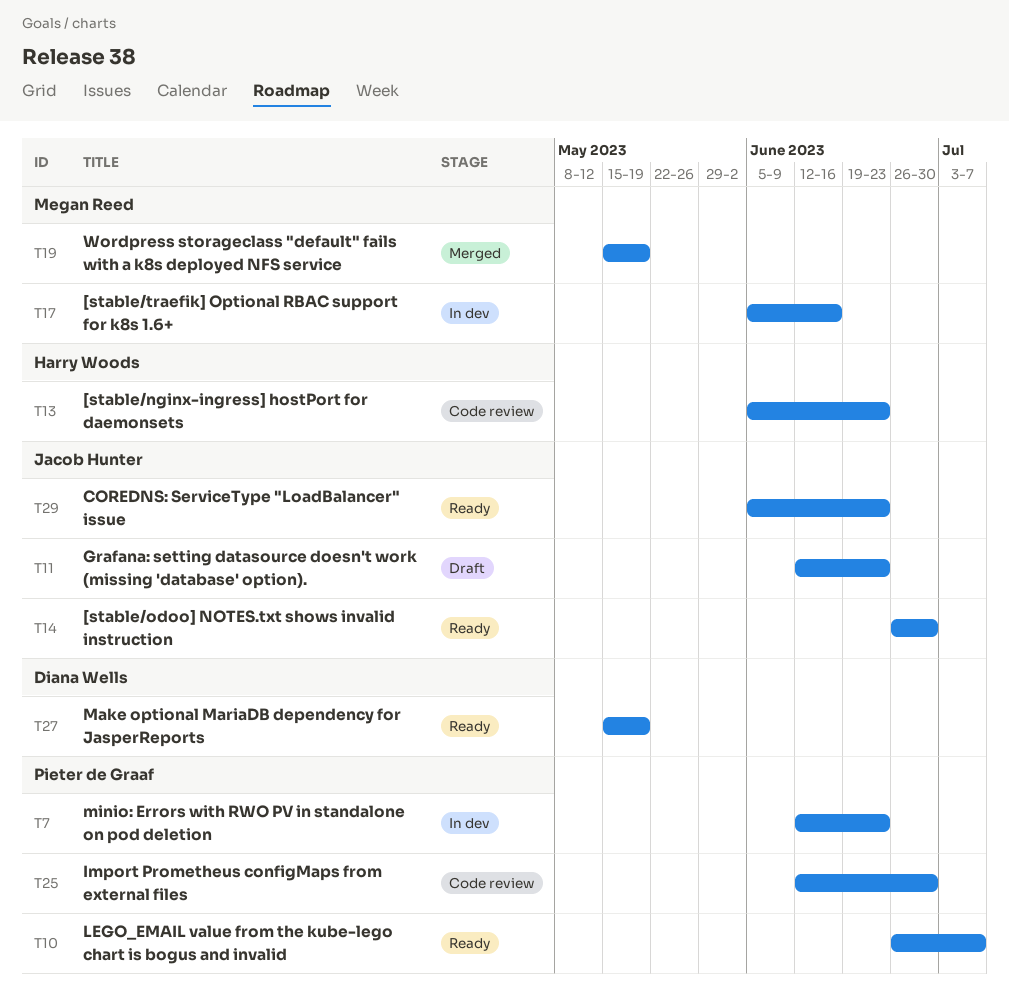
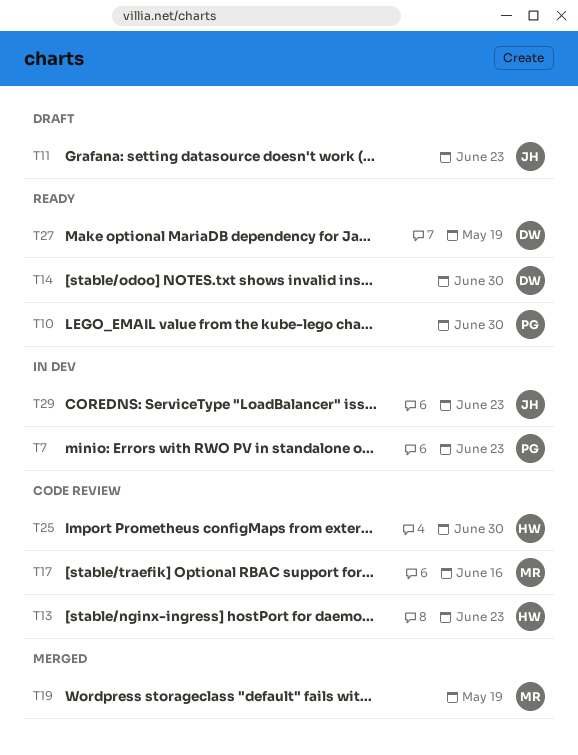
T10, due: Jul 7 -> Jun 30
T14, owner: Jacob Hunter -> Diana Wells
T17, status: In dev -> Code review
T25, owner: Pieter de Graaf -> Harry Woods
T29, status: Ready -> In dev

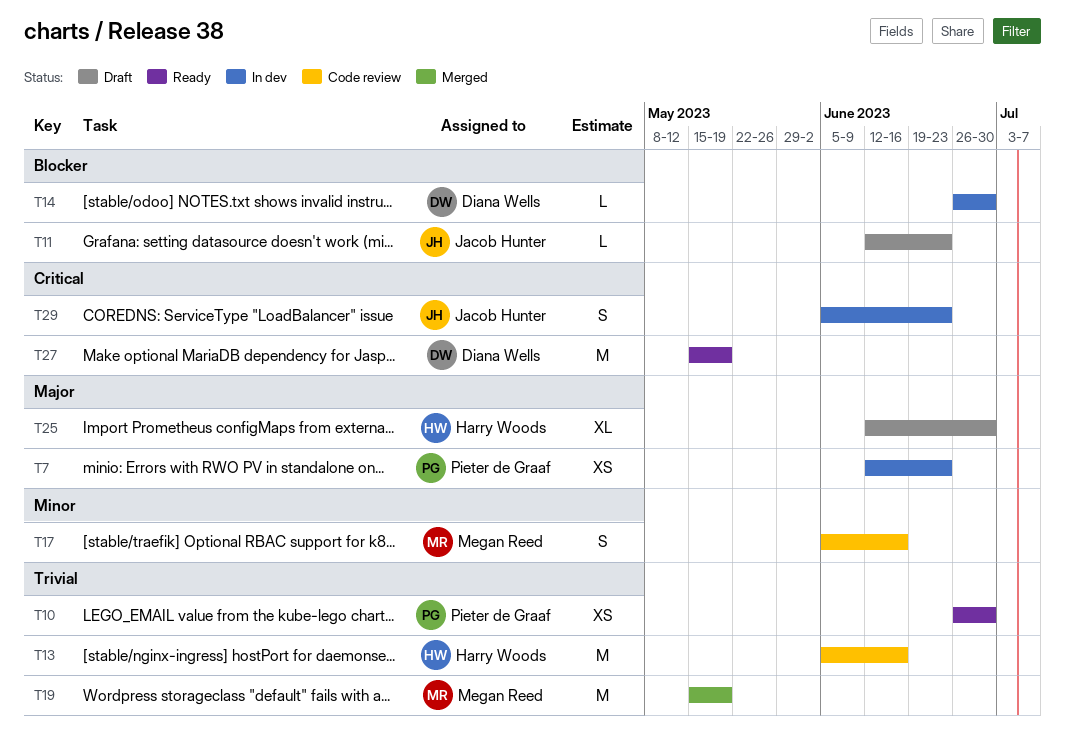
T13, due: Jun 23 -> Jun 16
T14, status: Ready -> In dev
T25, status: Code review -> Draft

